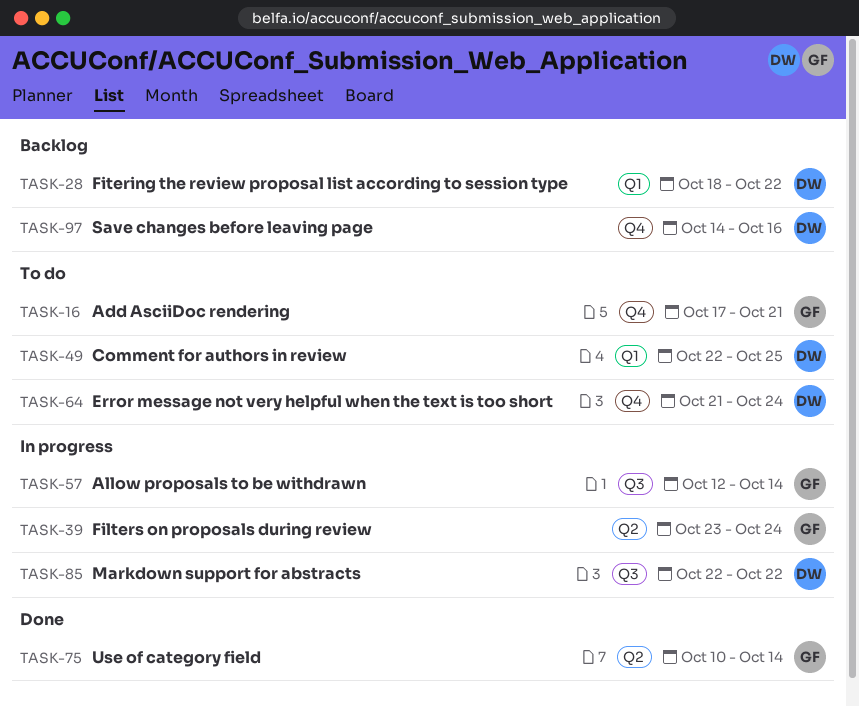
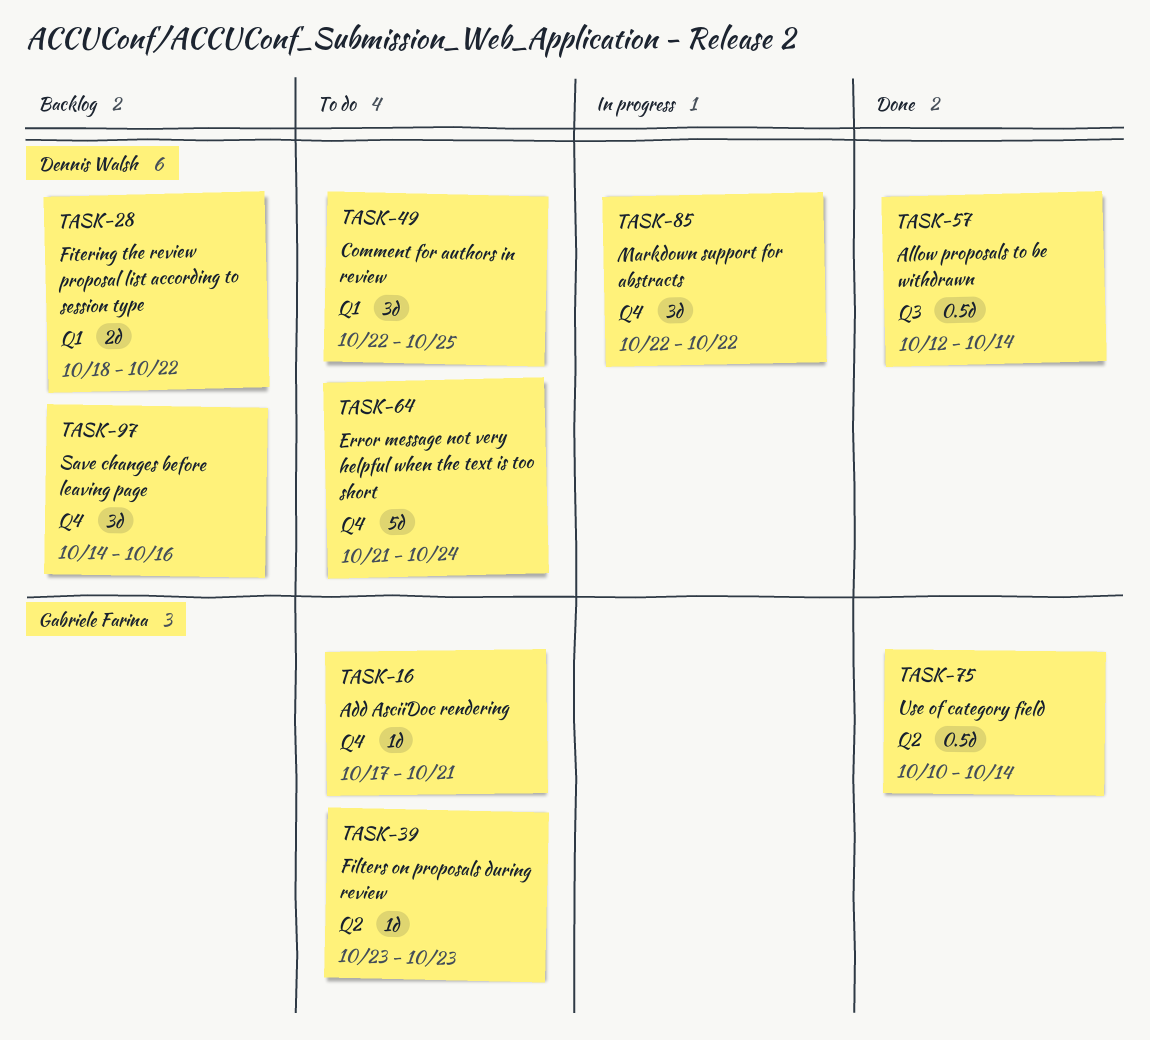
TASK-39, status: In progress -> To do
TASK-39, due: Oct 24 -> Oct 23
TASK-57, status: In progress -> Done
TASK-57, owner: Gabriele Farina -> Dennis Walsh
TASK-85, label: Q3 -> Q4

